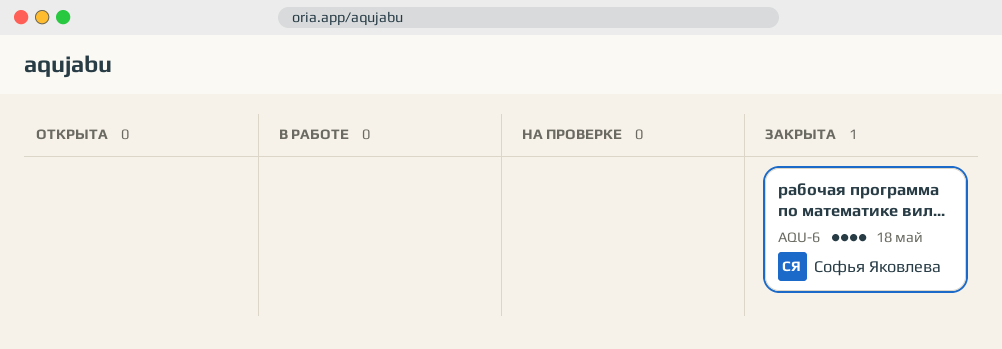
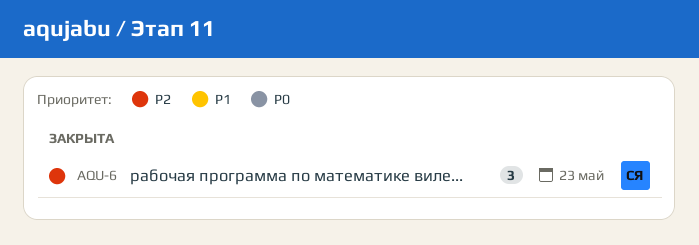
AQU-6, estimate: 4 -> 3
AQU-6, due: May 18 -> May 23

